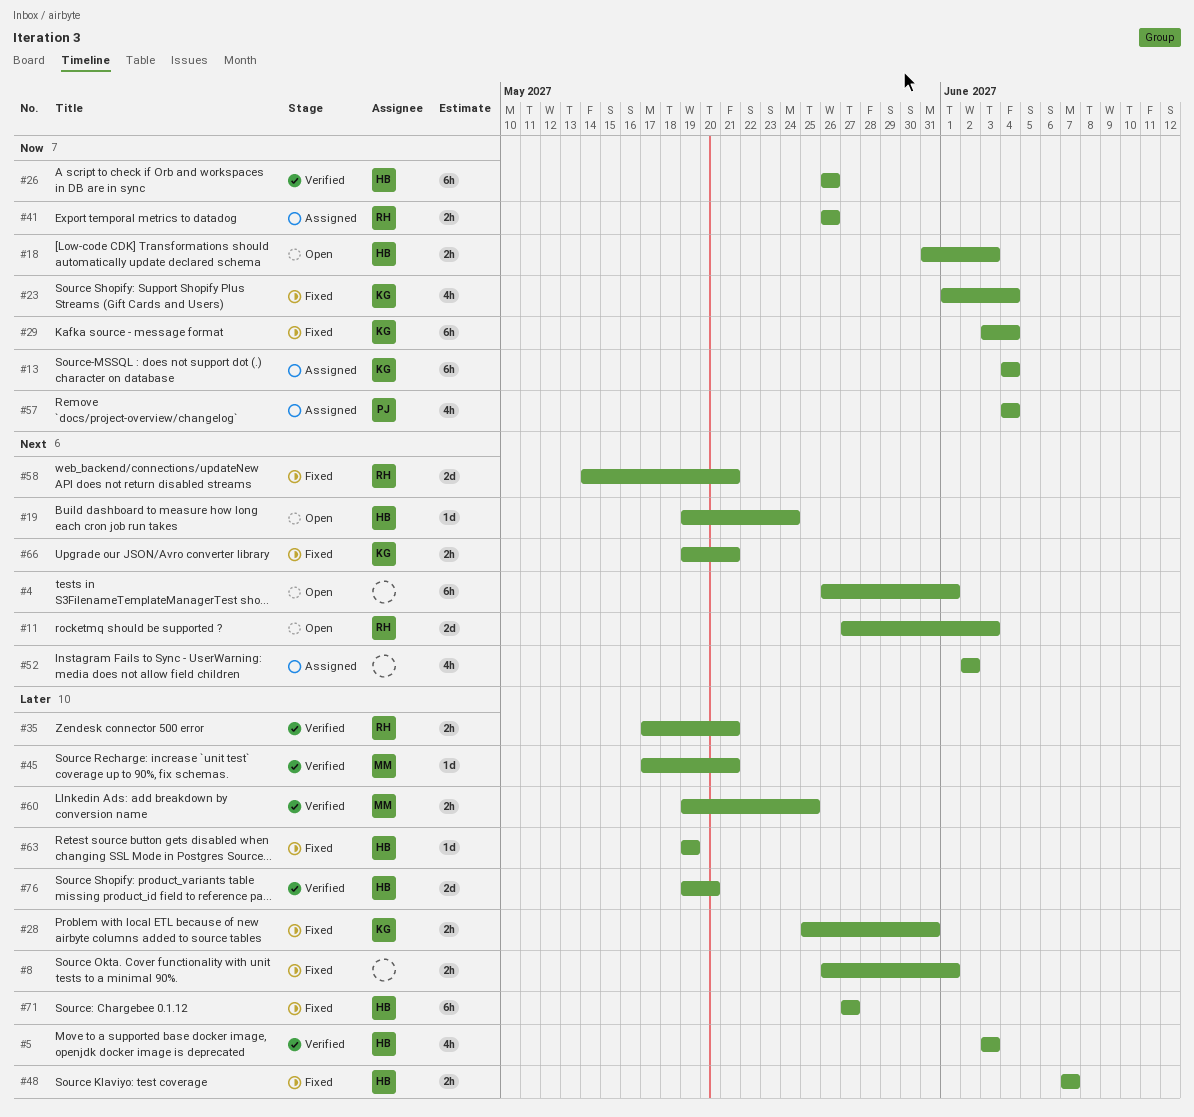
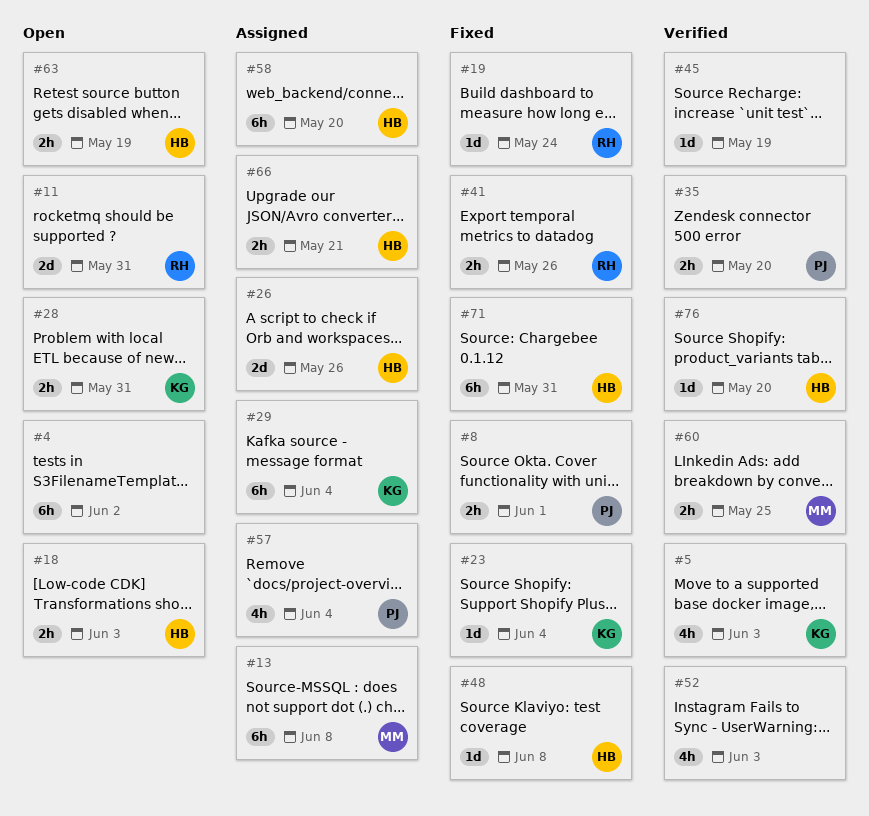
#4, due: Jun 1 -> Jun 2
#5, owner: HB -> KG
#8, owner: none -> PJ
#11, due: Jun 3 -> May 31
#13, owner: KG -> MM
#13, due: Jun 4 -> Jun 8
#19, status: Open -> Fixed
#19, owner: HB -> RH
#23, estimate: 4h -> 1d
#26, status: Verified -> Assigned
#26, estimate: 6h -> 2d
#28, status: Fixed -> Open
#29, status: Fixed -> Assigned
#35, owner: RH -> PJ
#35, due: May 21 -> May 20
#41, status: Assigned -> Fixed
#45, owner: MM -> none
#45, due: May 21 -> May 19
#48, estimate: 2h -> 1d
#48, due: Jun 7 -> Jun 8
#52, status: Assigned -> Verified
#52, due: Jun 2 -> Jun 3
#58, status: Fixed -> Assigned
#58, owner: RH -> HB
#58, estimate: 2d -> 6h
#58, due: May 21 -> May 20
#63, status: Fixed -> Open
#63, estimate: 1d -> 2h
#66, status: Fixed -> Assigned
#66, owner: KG -> HB
#71, due: May 27 -> May 31
#76, estimate: 2d -> 1d

